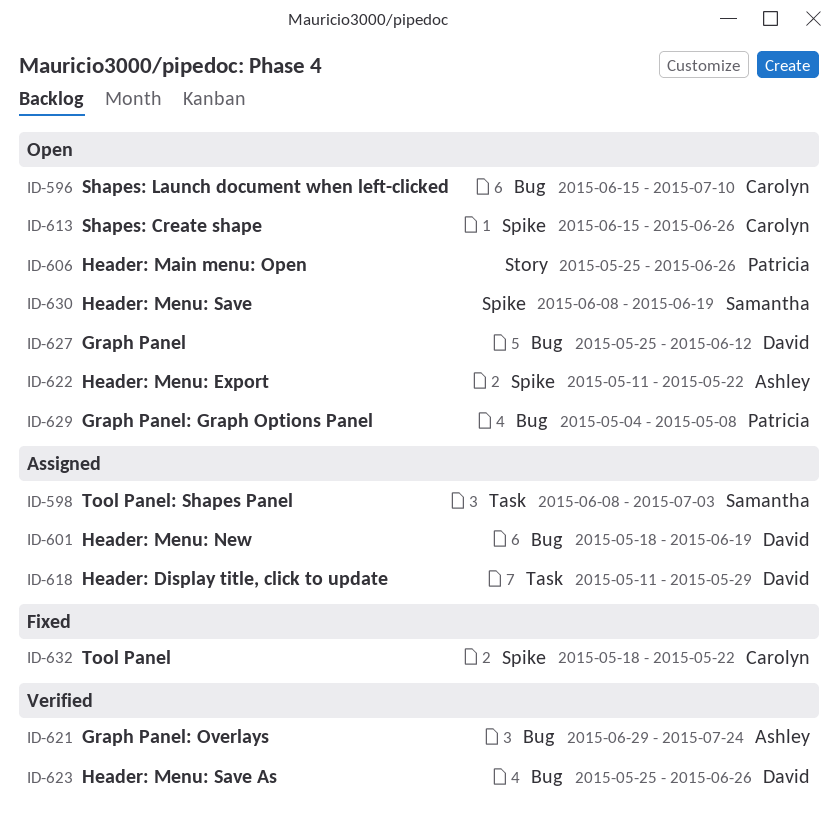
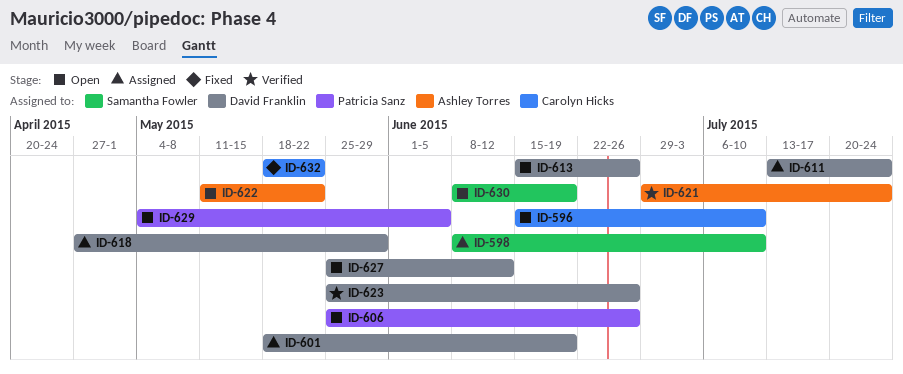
ID-598, due: Jul 3 -> Jul 10
ID-611: none -> present
ID-613, owner: Carolyn Hicks -> David Franklin
ID-618, start: May 11 -> Apr 27
ID-629, due: May 8 -> Jun 5

